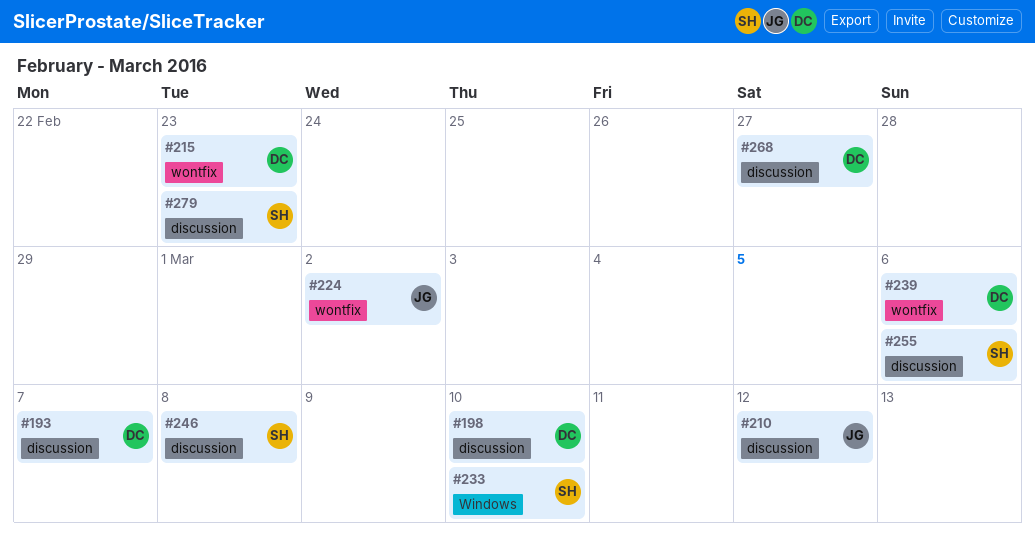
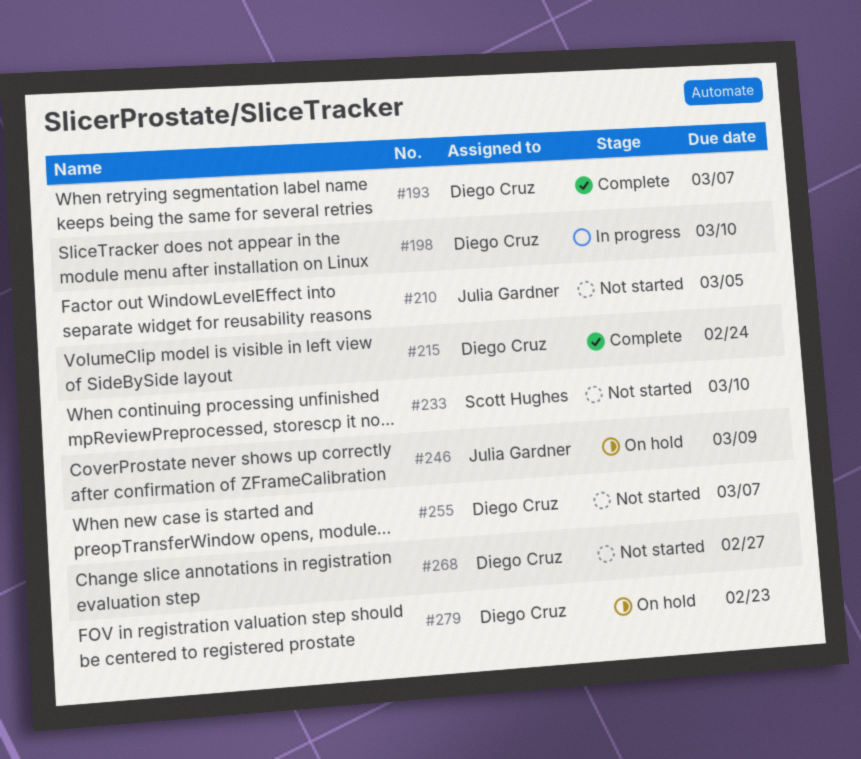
#210, due: Mar 12 -> Mar 5
#215, due: Feb 23 -> Feb 24
#224: present -> none
#239: present -> none
#246, owner: Scott Hughes -> Julia Gardner
#246, due: Mar 8 -> Mar 9
#255, owner: Scott Hughes -> Diego Cruz
#255, due: Mar 6 -> Mar 7
#279, owner: Scott Hughes -> Diego Cruz

